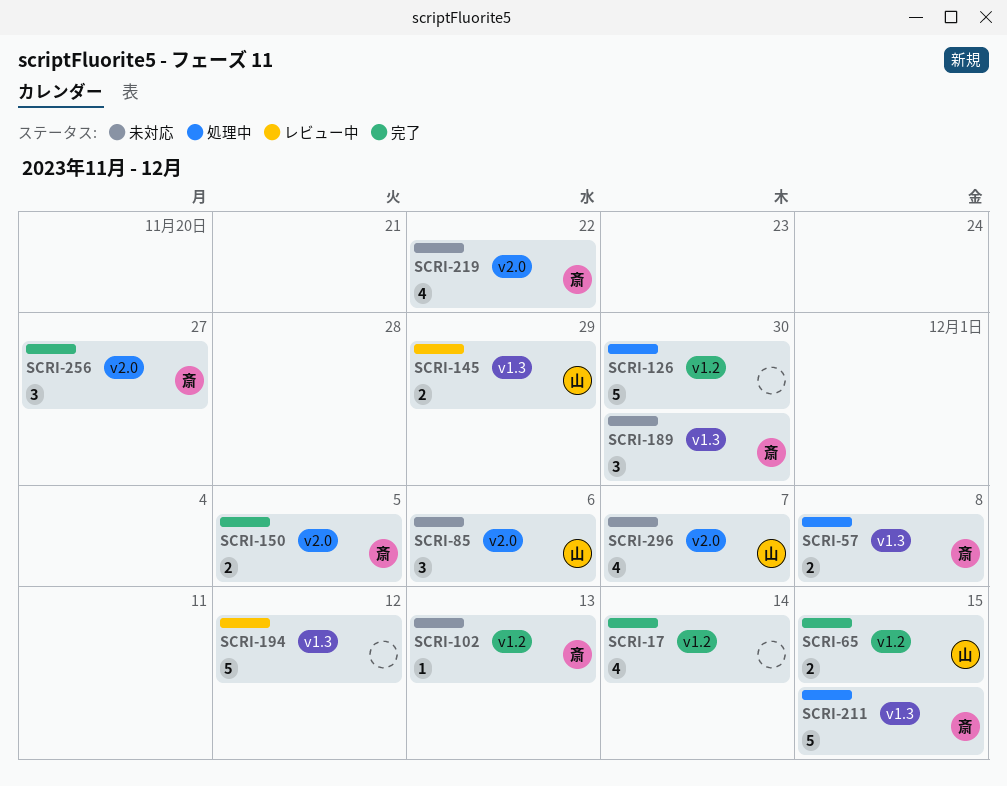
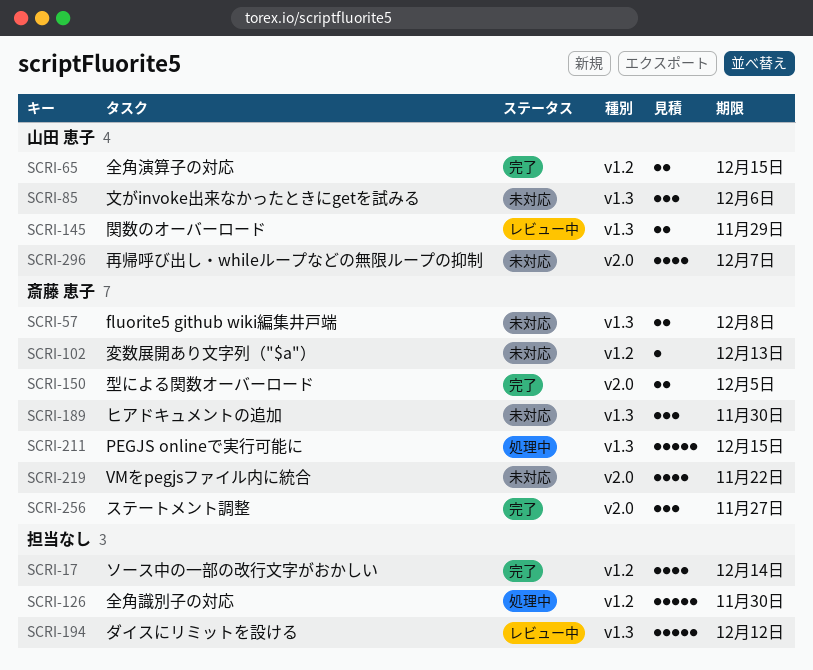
SCRI-57, status: 処理中 -> 未対応
SCRI-85, label: v2.0 -> v1.3

